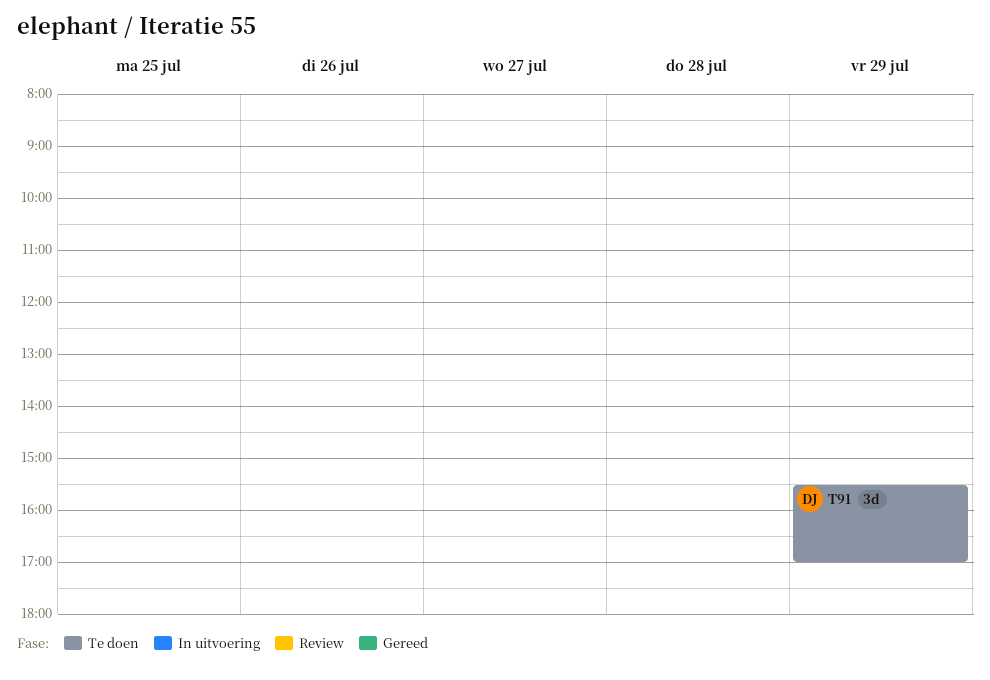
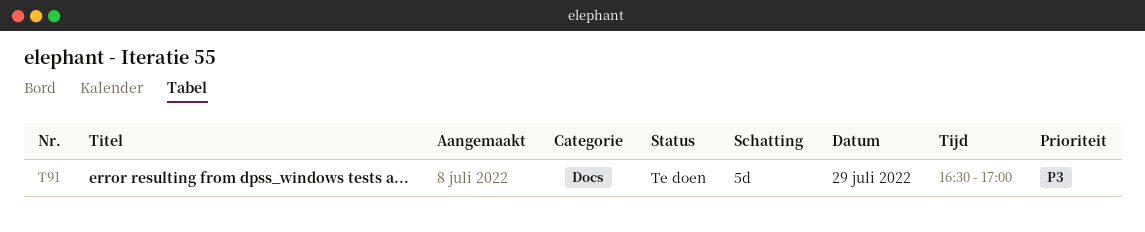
T91, estimate: 3d -> 5d
T91, begins: 15:30 -> 16:30

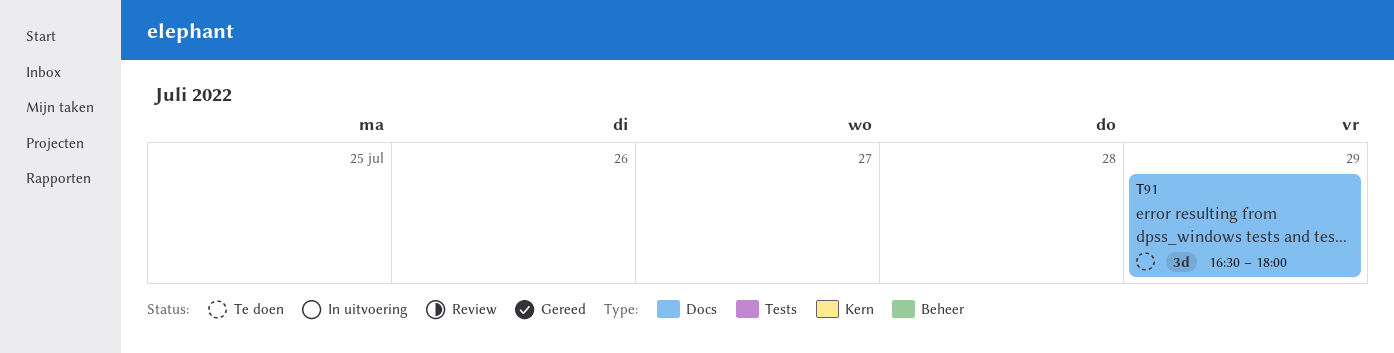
T91, estimate: 5d -> 3d
T91, ends: 17:00 -> 18:00

